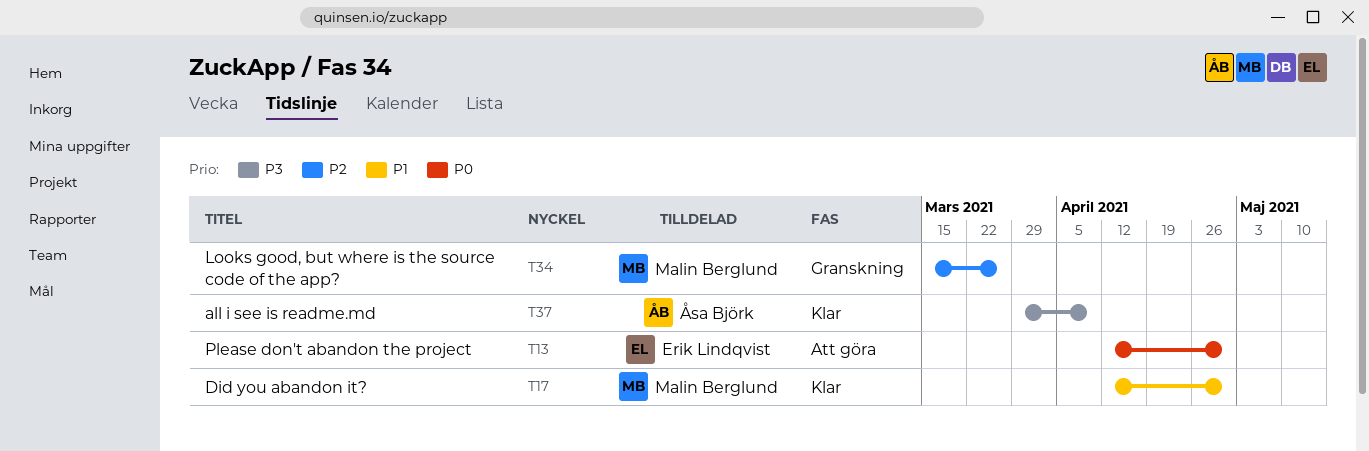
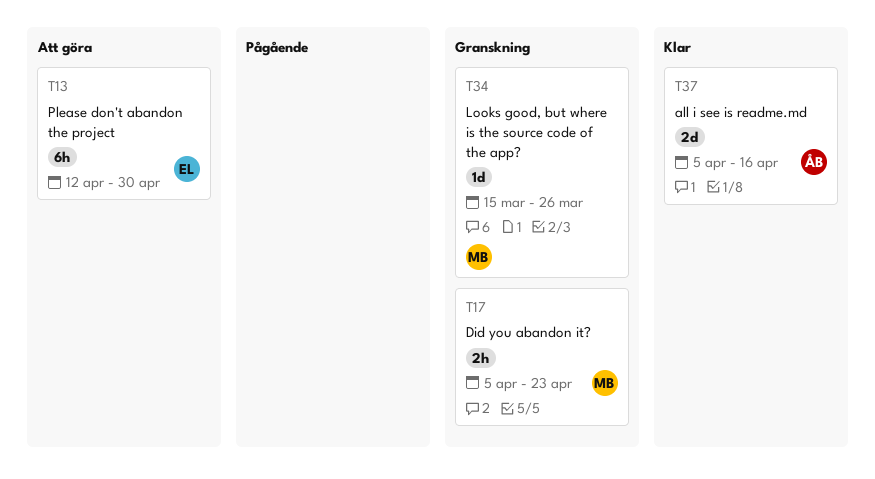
T17, status: Klar -> Granskning
T17, start: Apr 12 -> Apr 5
T17, due: Apr 30 -> Apr 23
T37, start: Mar 29 -> Apr 5
T37, due: Apr 9 -> Apr 16

